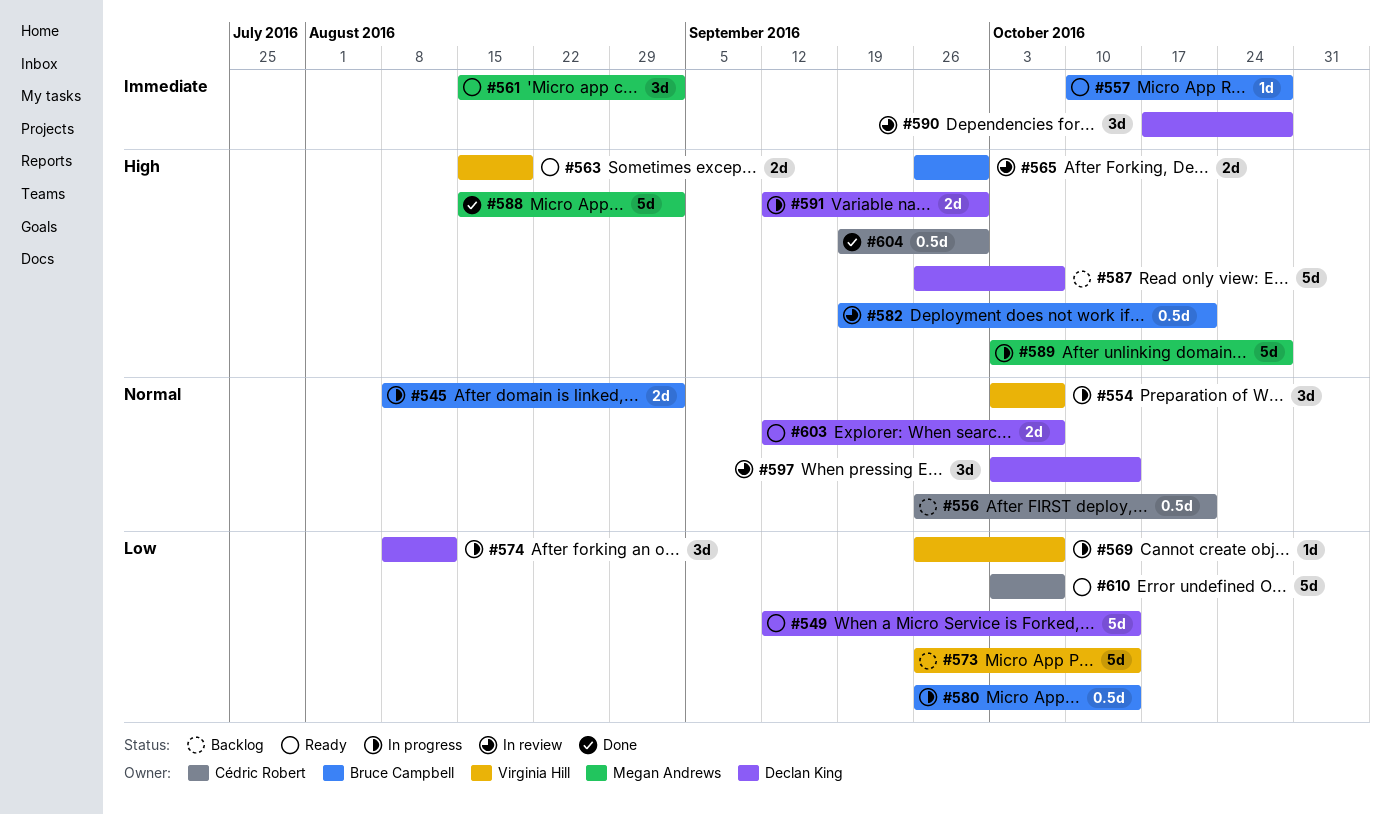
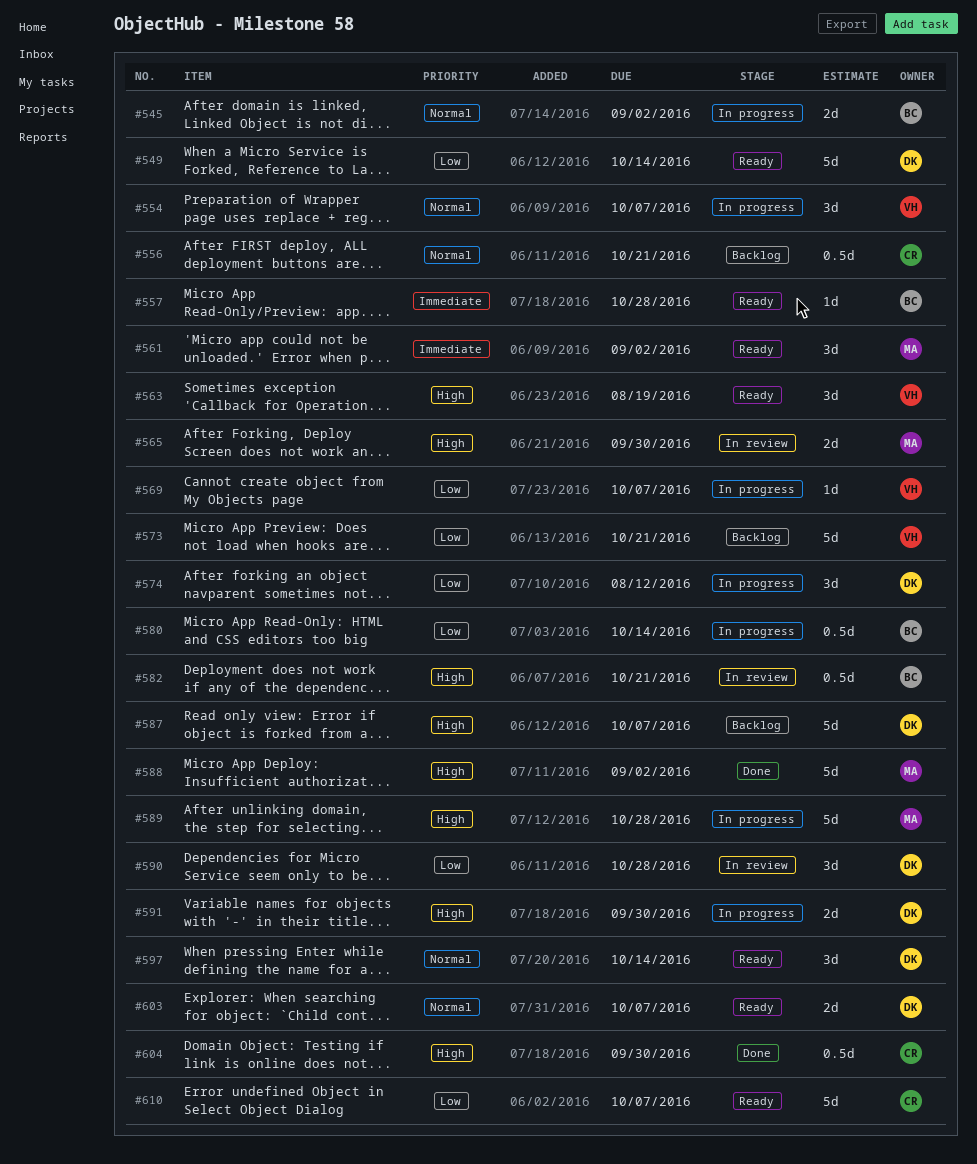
#563, estimate: 2d -> 3d
#565, owner: Bruce Campbell -> Megan Andrews
#573, due: Oct 14 -> Oct 21
#590, priority: Immediate -> Low
#597, status: In review -> Ready

